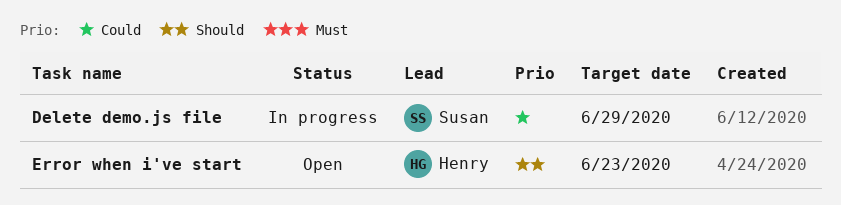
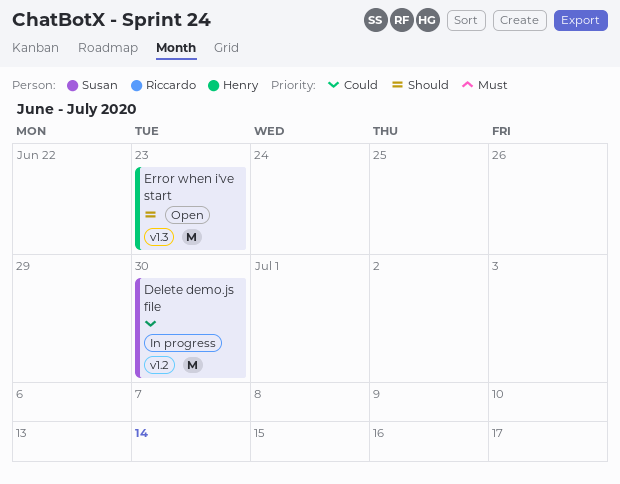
Delete demo.js file, due: Jun 29 -> Jun 30

